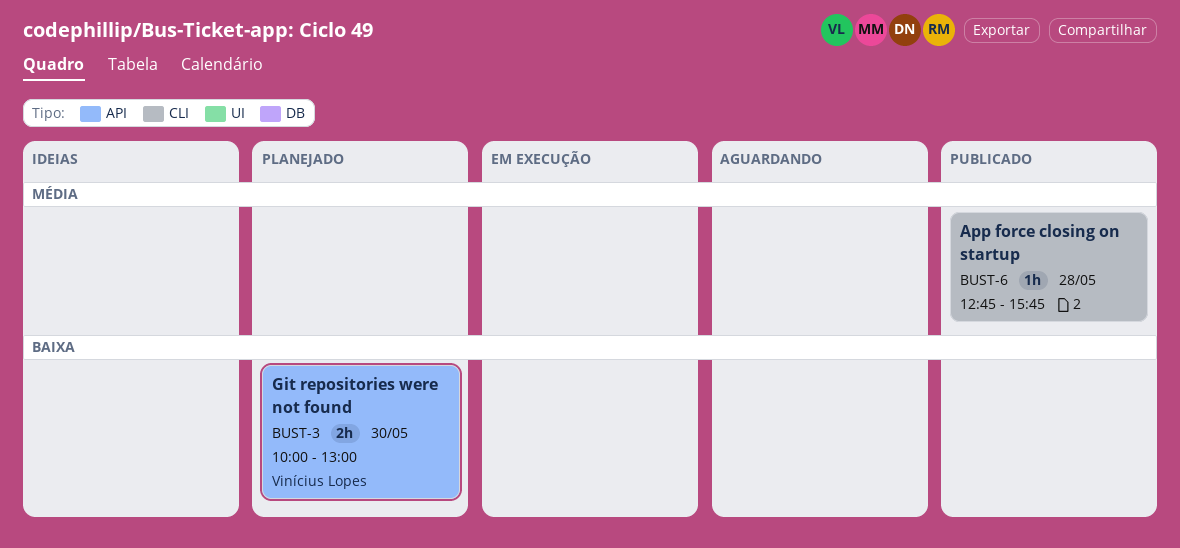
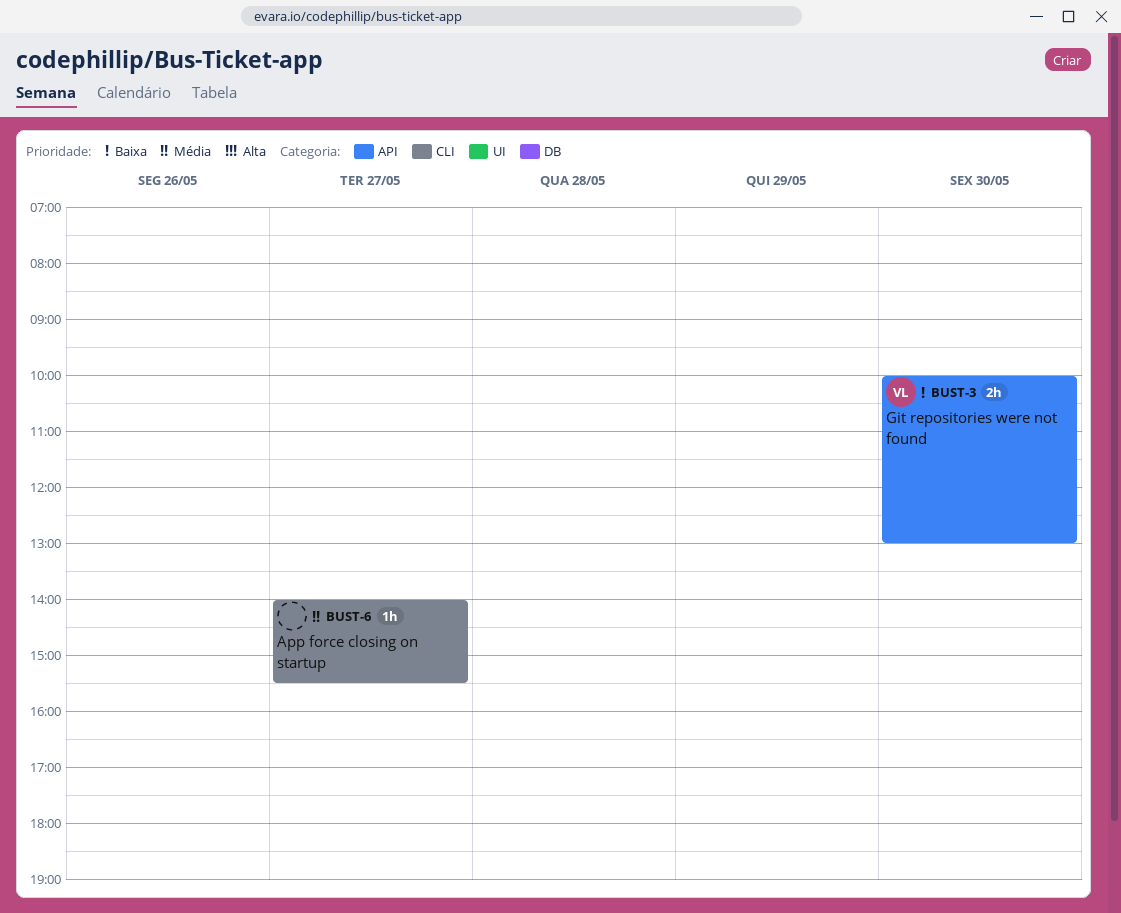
BUST-6, day: May 28 -> May 27
BUST-6, begins: 12:45 -> 14:00
BUST-6, ends: 15:45 -> 15:30

